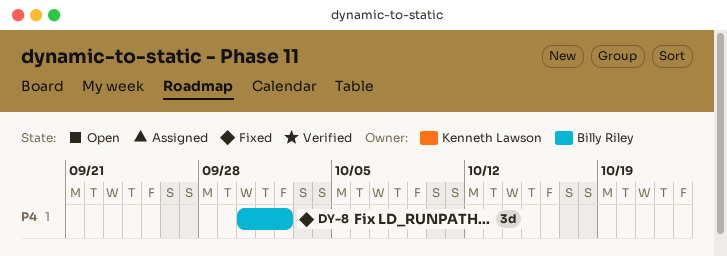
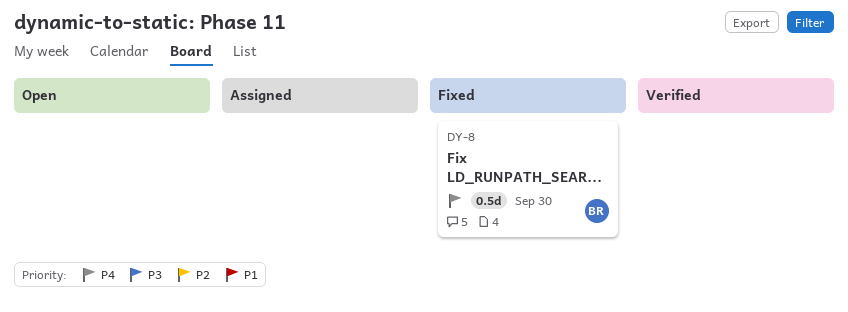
DY-8, estimate: 3d -> 0.5d
DY-8, due: Oct 2 -> Sep 30

